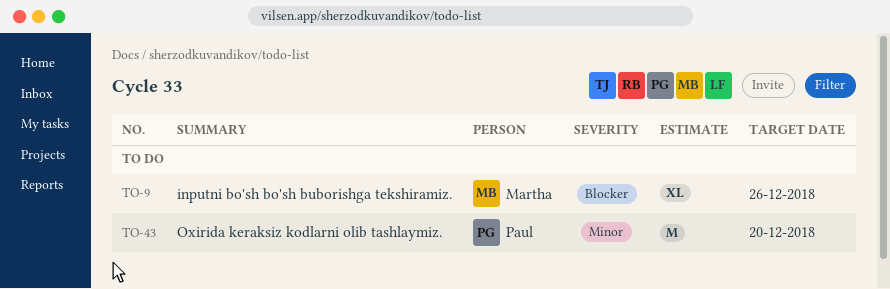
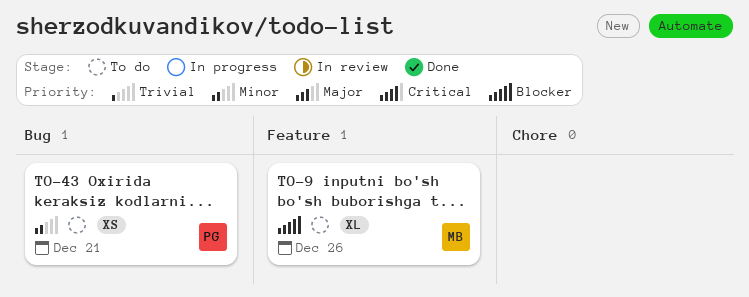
TO-43, estimate: M -> XS
TO-43, due: Dec 20 -> Dec 21

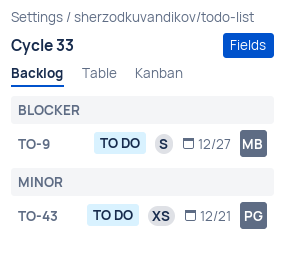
TO-9, estimate: XL -> S
TO-9, due: Dec 26 -> Dec 27

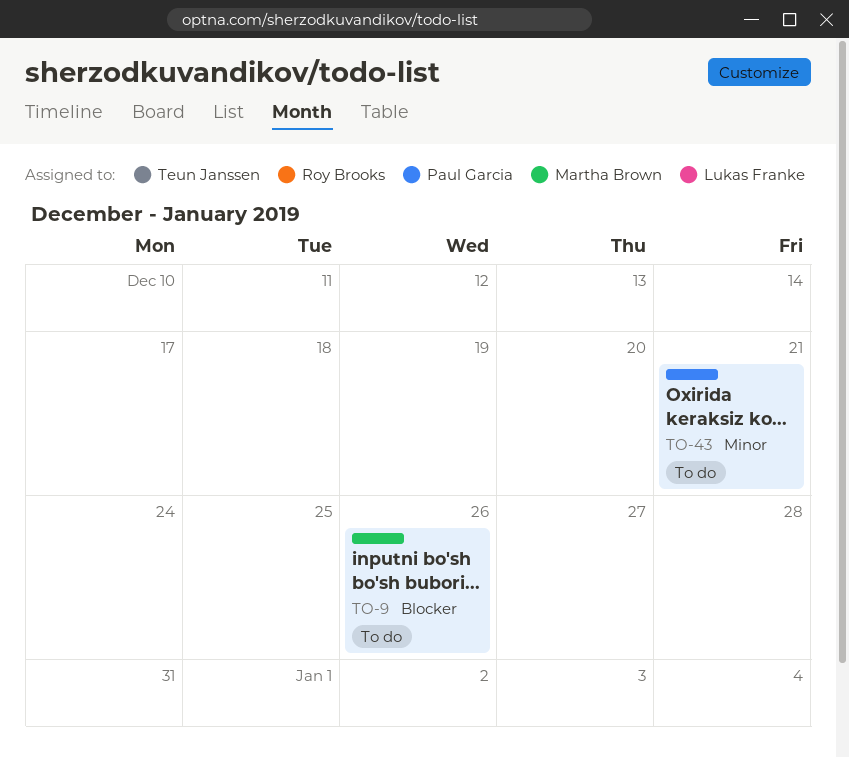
TO-9, due: Dec 27 -> Dec 26

